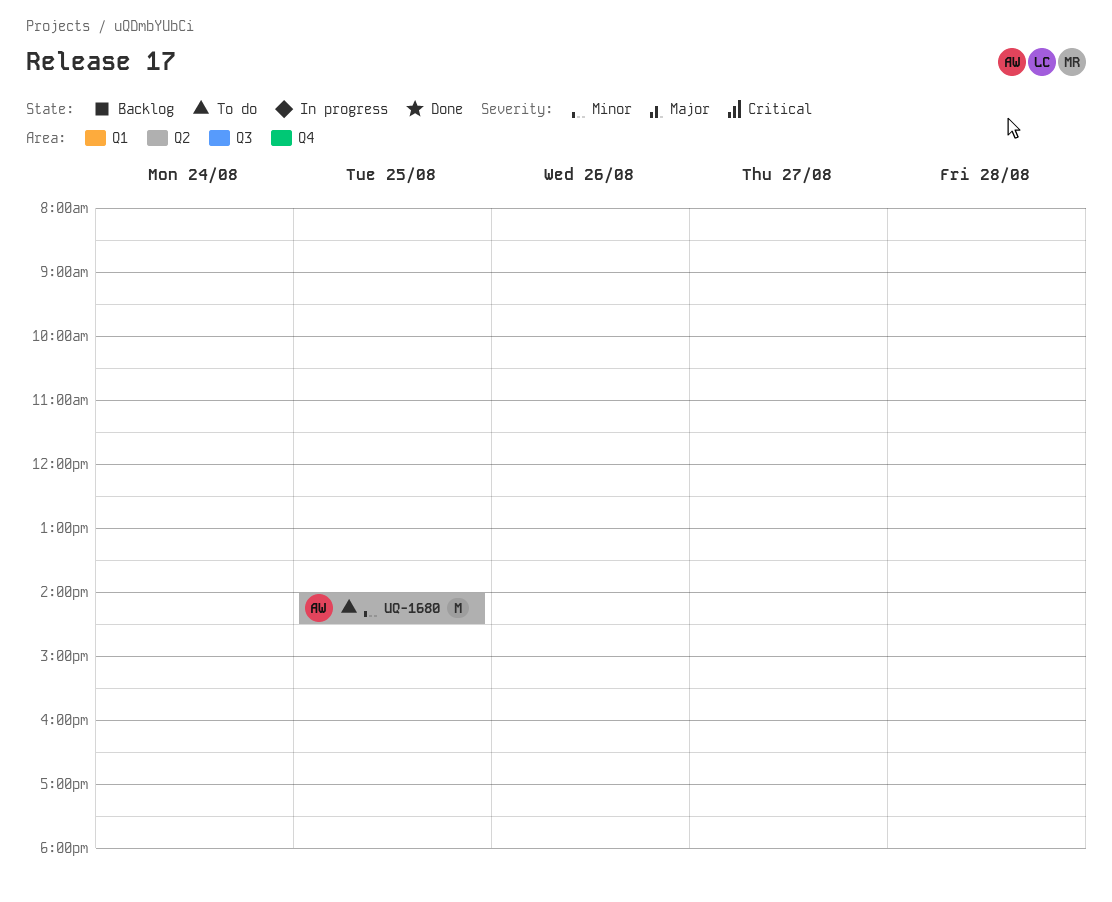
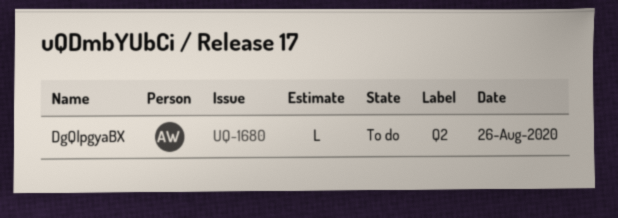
UQ-1680, estimate: M -> L
UQ-1680, day: Aug 25 -> Aug 26

